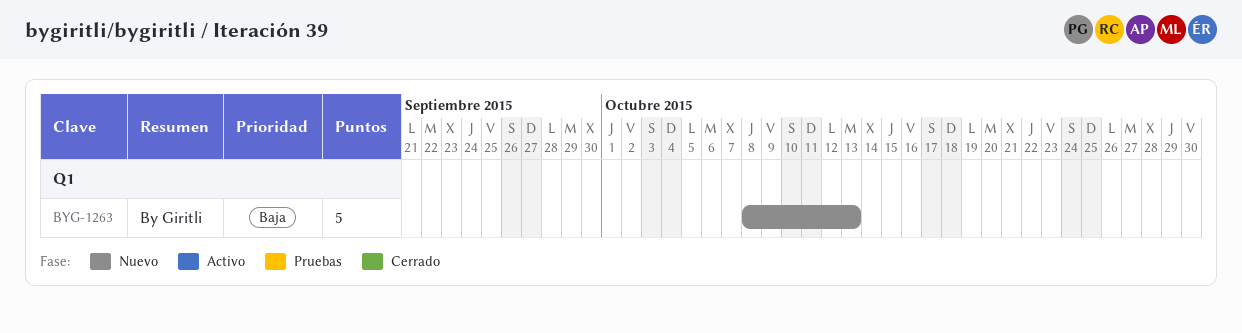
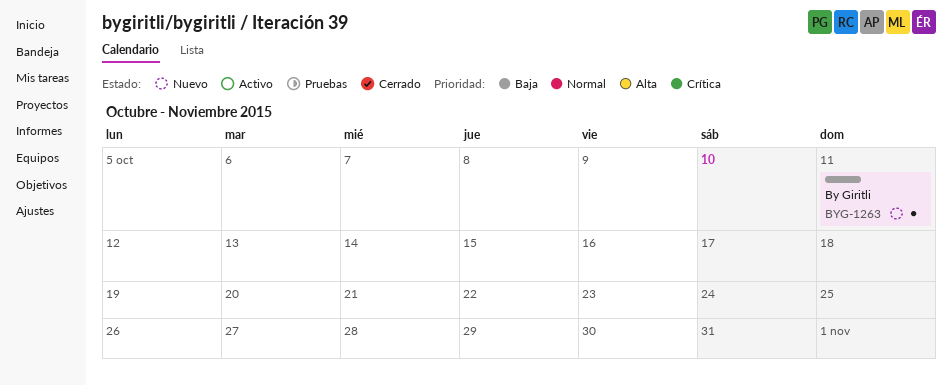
BYG-1263, estimate: 5 -> 1
BYG-1263, due: Oct 13 -> Oct 11

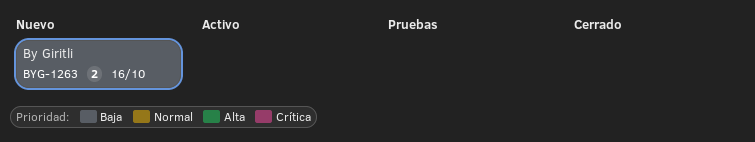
BYG-1263, estimate: 1 -> 2
BYG-1263, due: Oct 11 -> Oct 16

